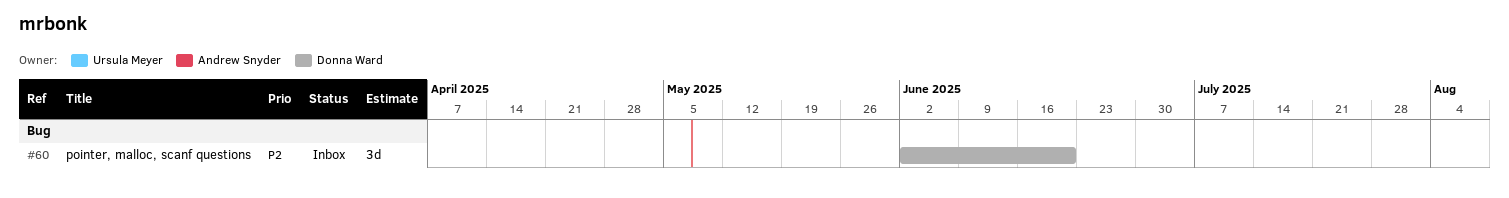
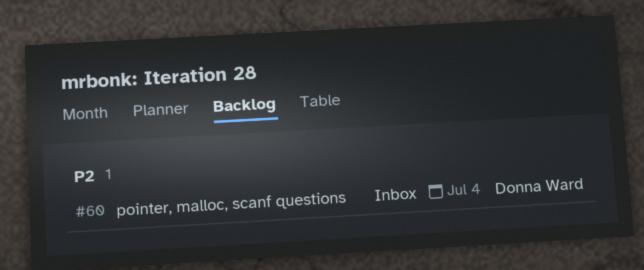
#60, due: Jun 20 -> Jul 4

